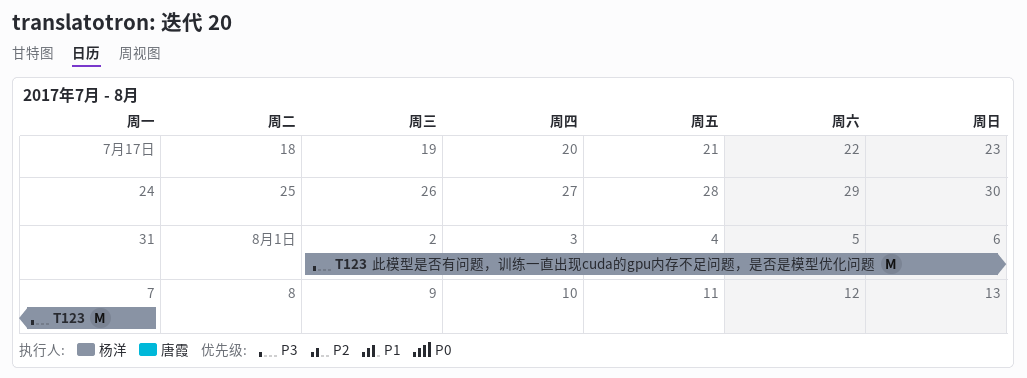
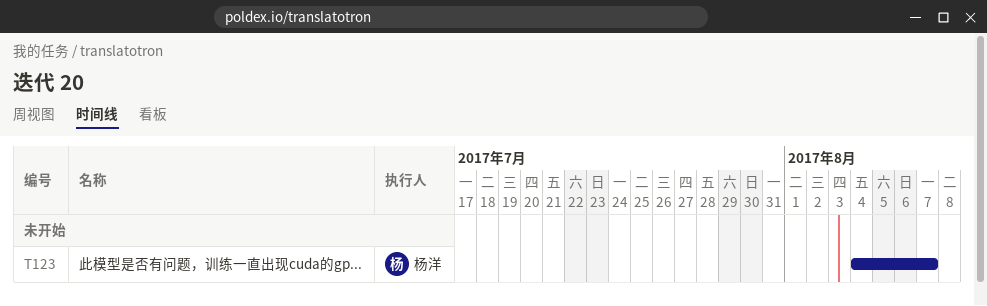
T123, start: Aug 2 -> Aug 4

